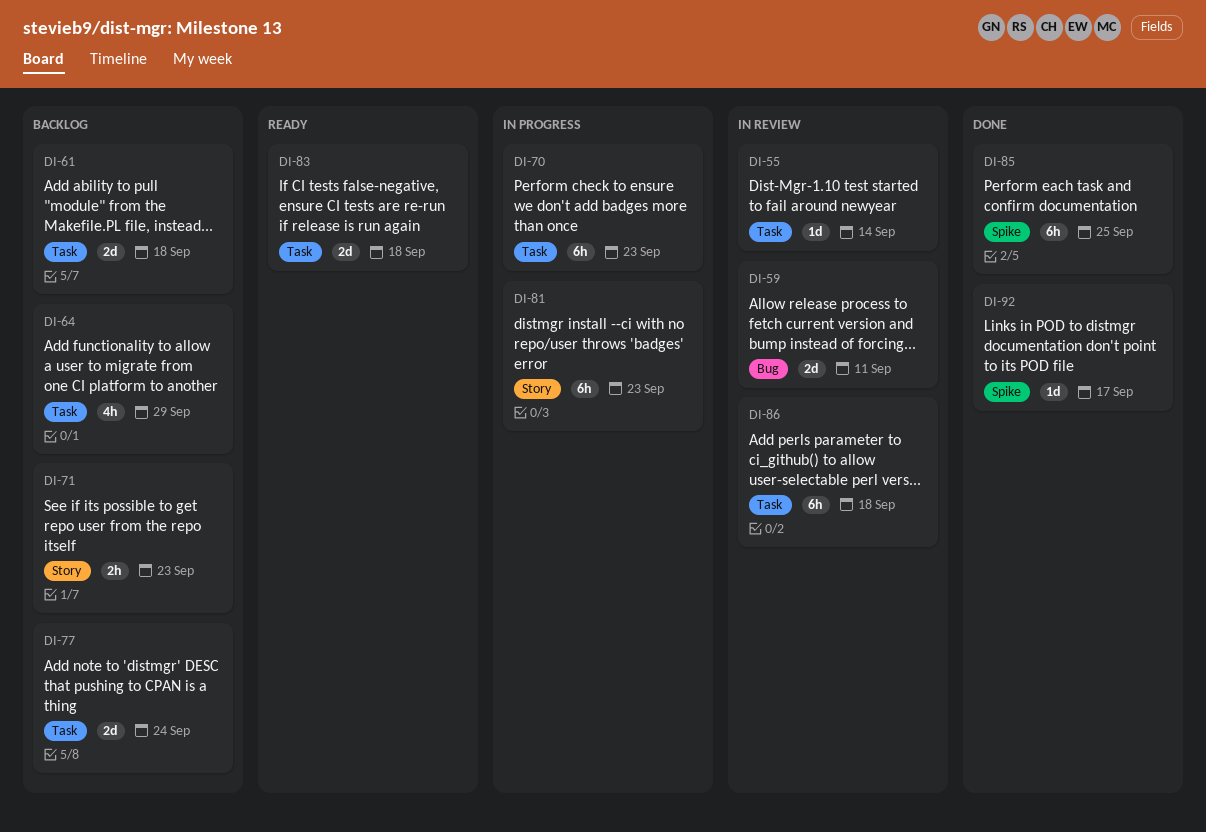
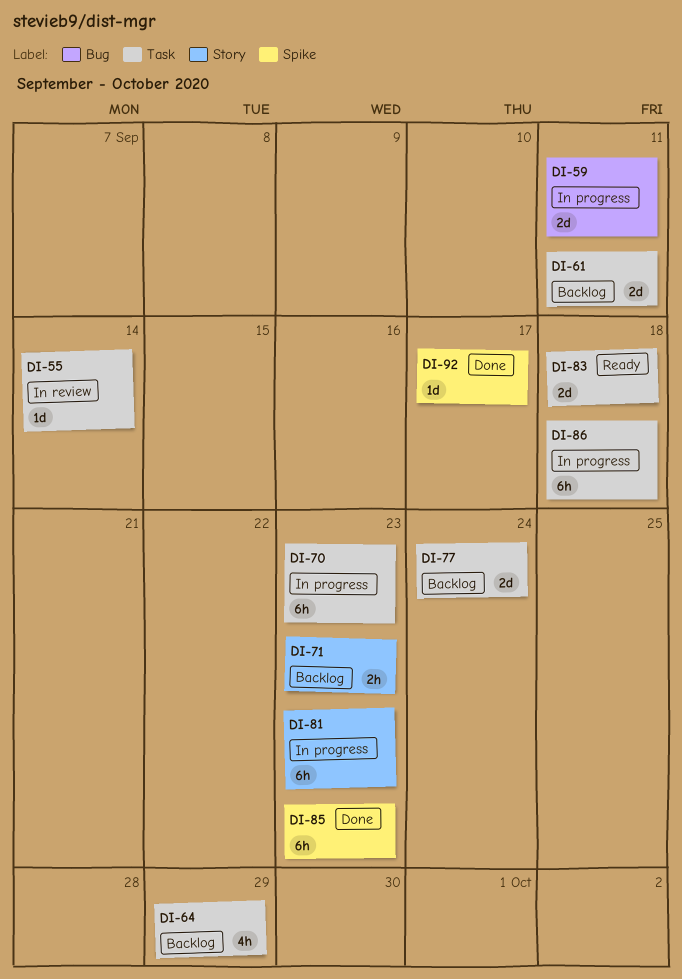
DI-59, status: In review -> In progress
DI-61, due: Sep 18 -> Sep 11
DI-85, due: Sep 25 -> Sep 23
DI-86, status: In review -> In progress

